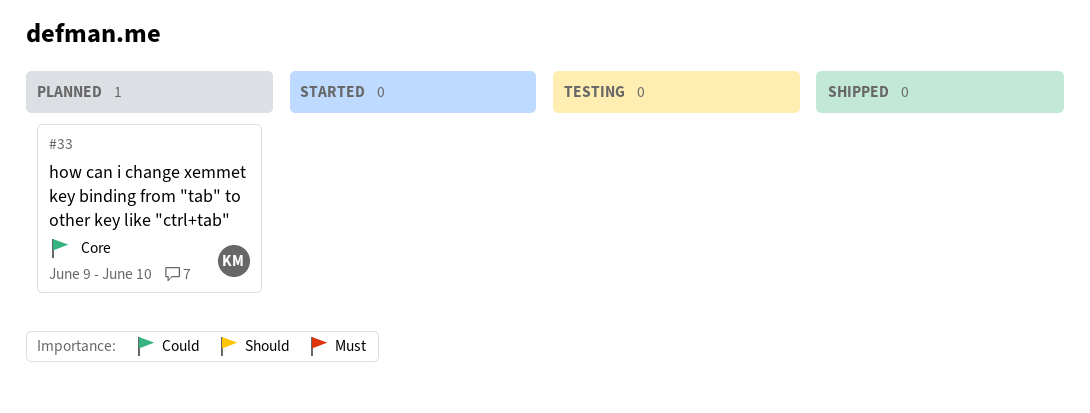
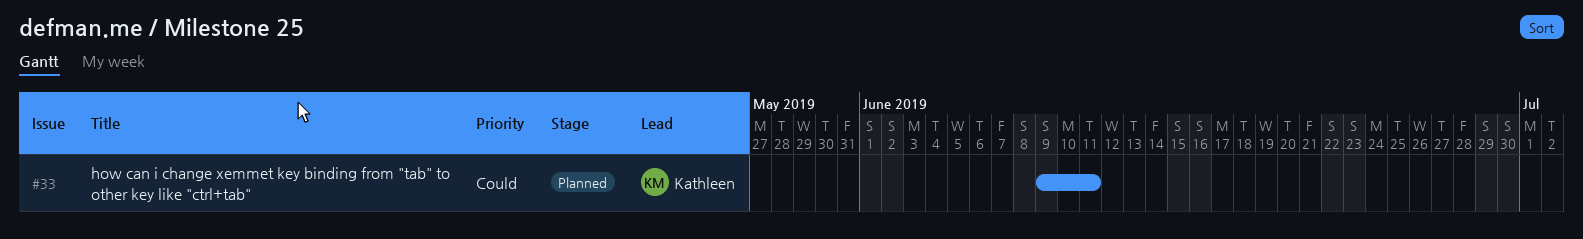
#33, due: Jun 10 -> Jun 11

